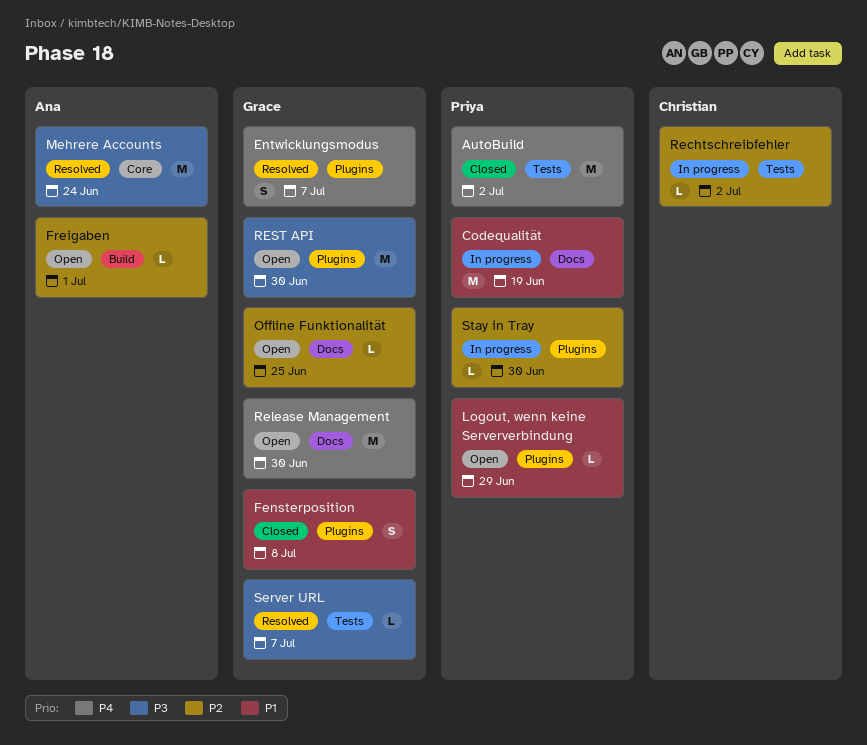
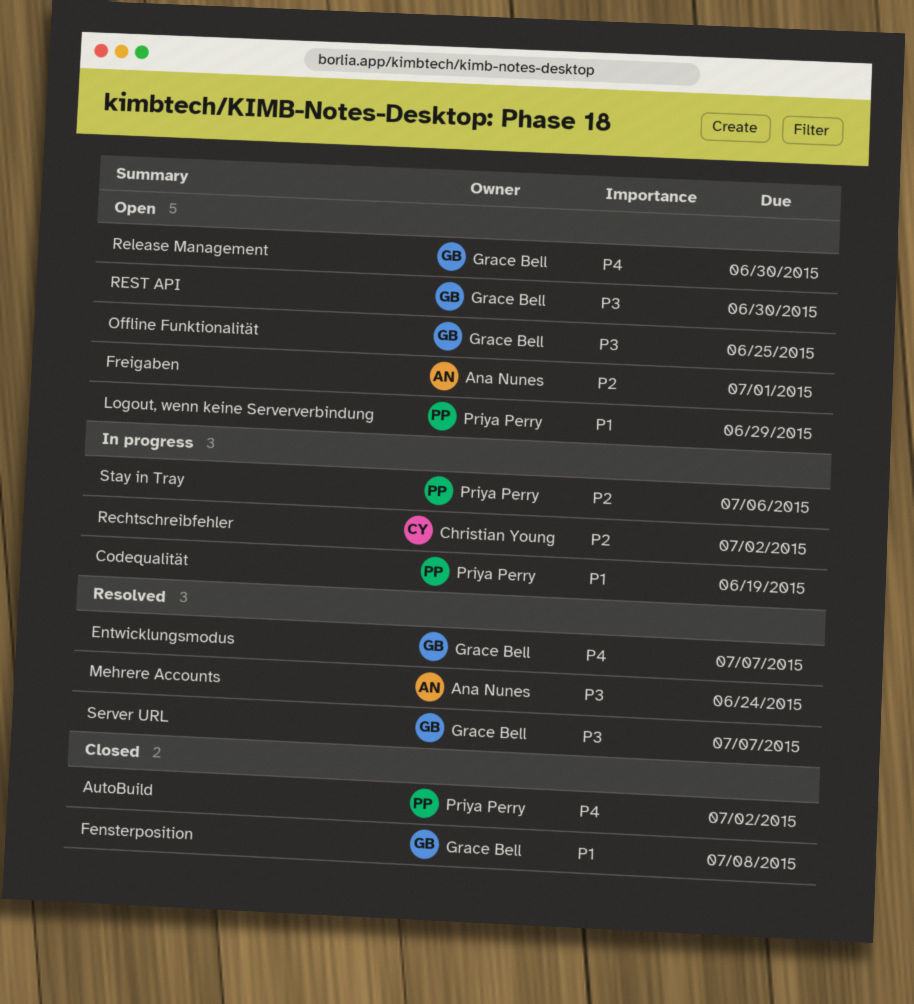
Offline Funktionalität, priority: P2 -> P3
Stay in Tray, due: Jun 30 -> Jul 6

